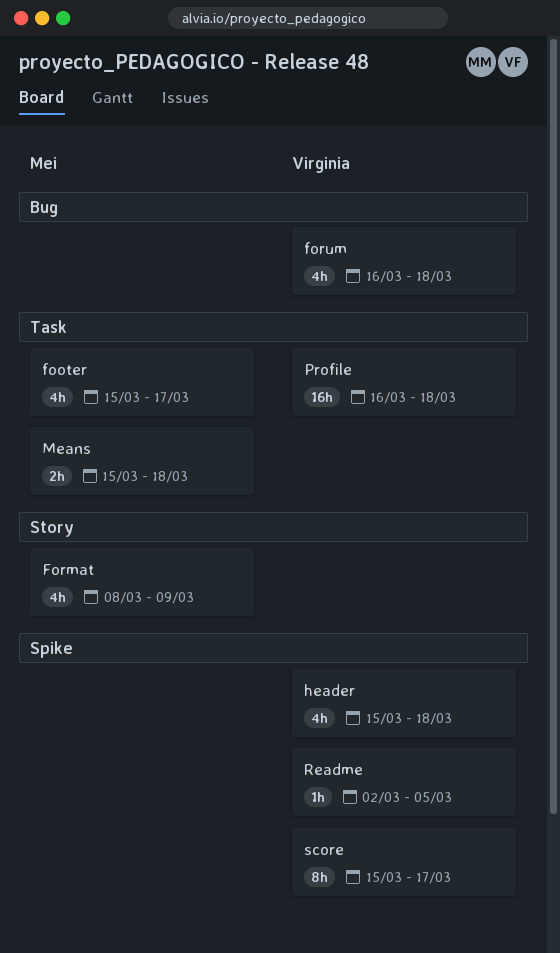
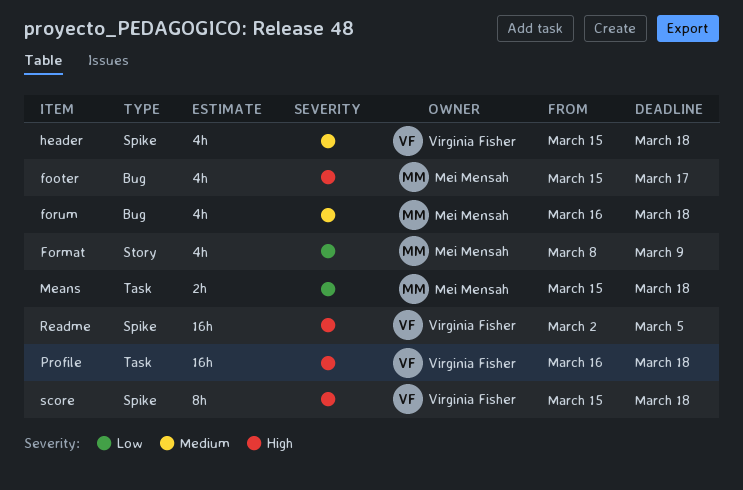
footer, label: Task -> Bug
forum, owner: Virginia Fisher -> Mei Mensah
Readme, estimate: 1h -> 16h
score, due: Mar 17 -> Mar 18

